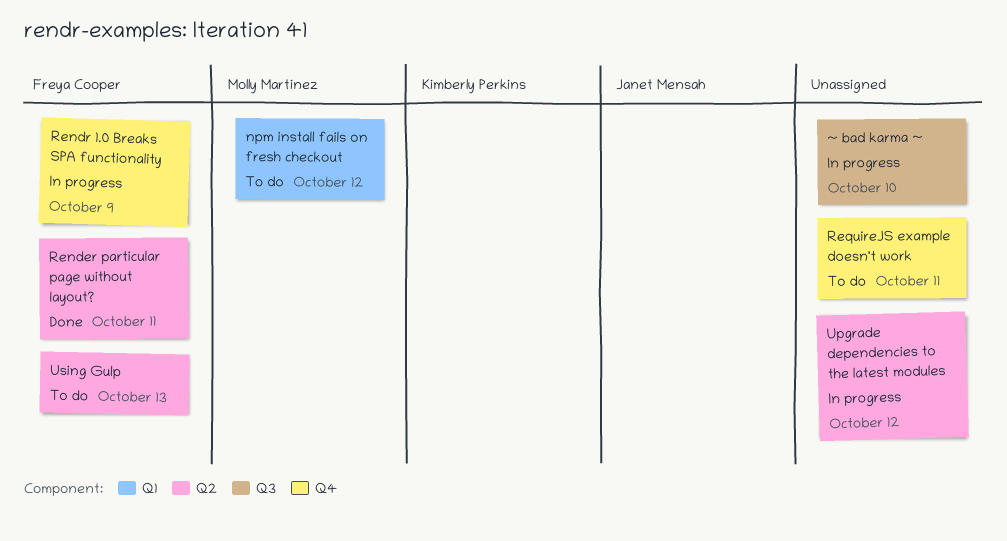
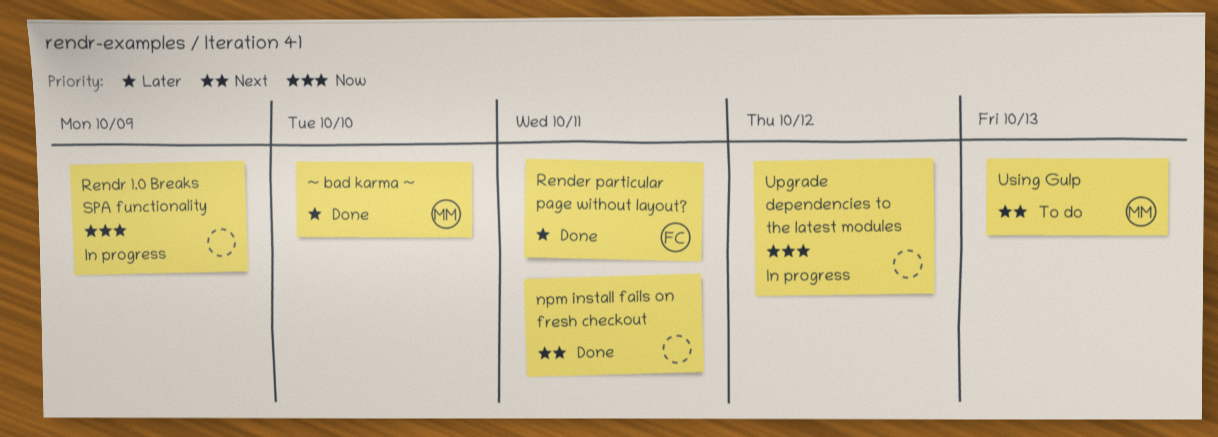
npm install fails on fresh checkout, status: To do -> Done
npm install fails on fresh checkout, owner: Molly Martinez -> none
npm install fails on fresh checkout, due: Oct 12 -> Oct 11
Rendr 1.0 Breaks SPA functionality, owner: Freya Cooper -> none
RequireJS example doesn't work: present -> none
Using Gulp, owner: Freya Cooper -> Molly Martinez
~ bad karma ~, status: In progress -> Done
~ bad karma ~, owner: none -> Molly Martinez

